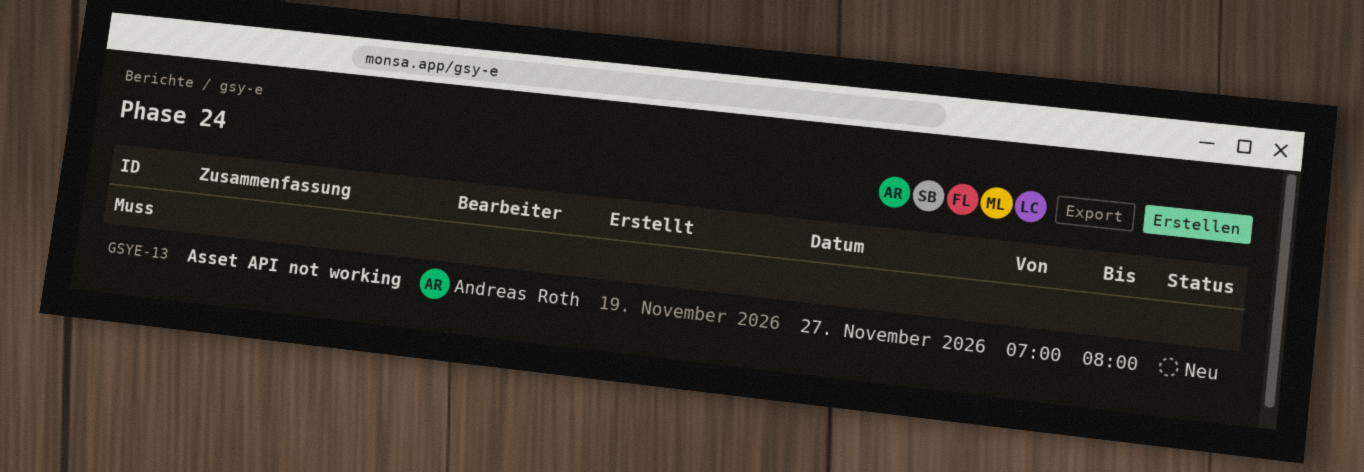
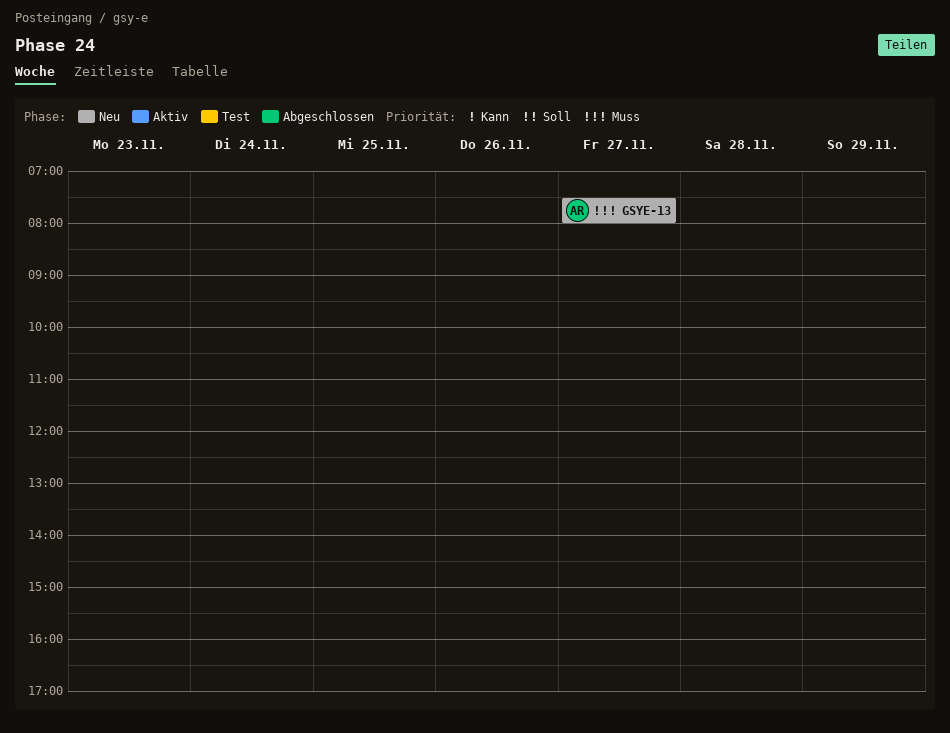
GSYE-13, begins: 07:00 -> 07:30

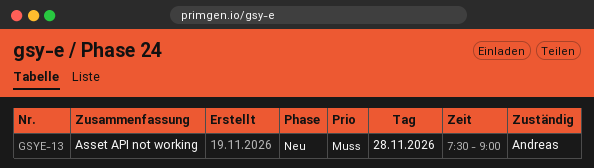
GSYE-13, day: Nov 27 -> Nov 28
GSYE-13, ends: 08:00 -> 09:00

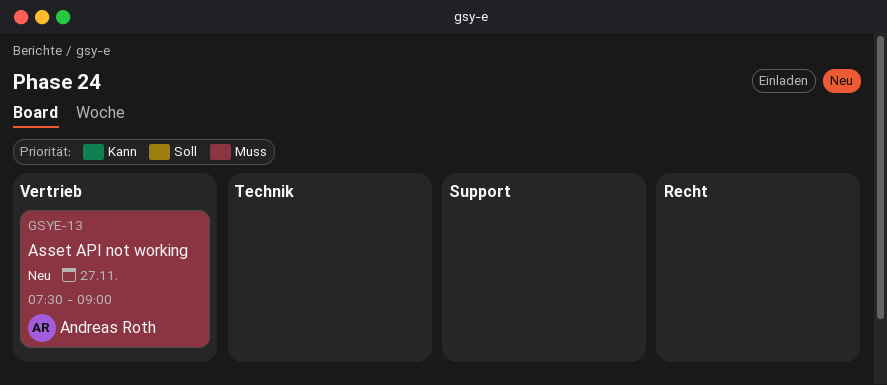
GSYE-13, day: Nov 28 -> Nov 27

